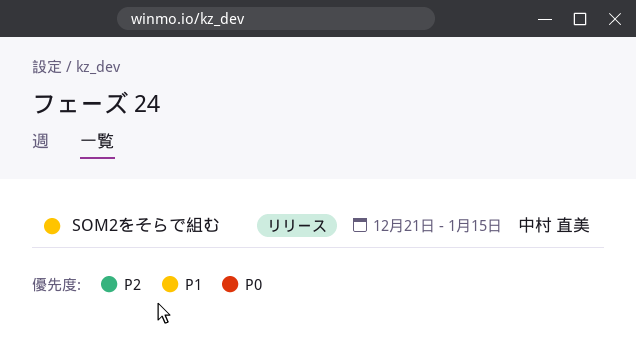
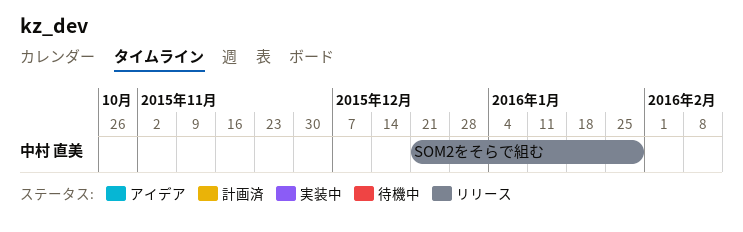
SOM2をそらで組む, due: Jan 15 -> Jan 29

